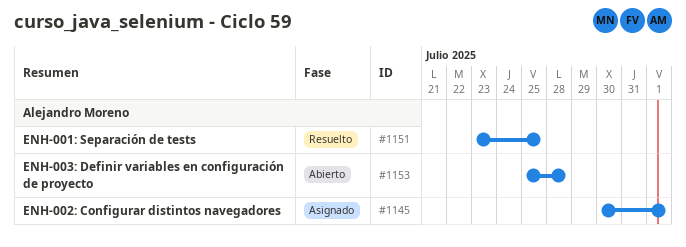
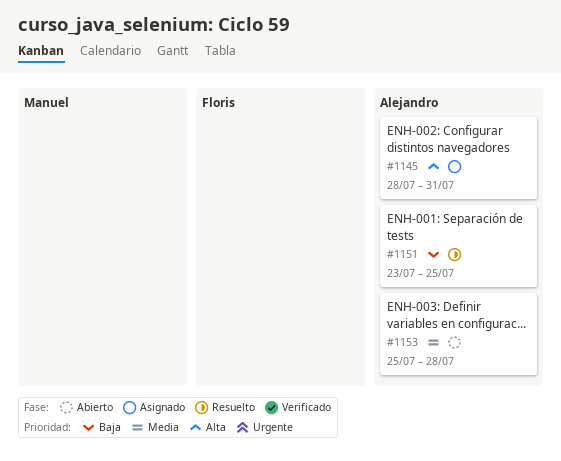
#1145, start: Jul 30 -> Jul 28
#1145, due: Aug 1 -> Jul 31

